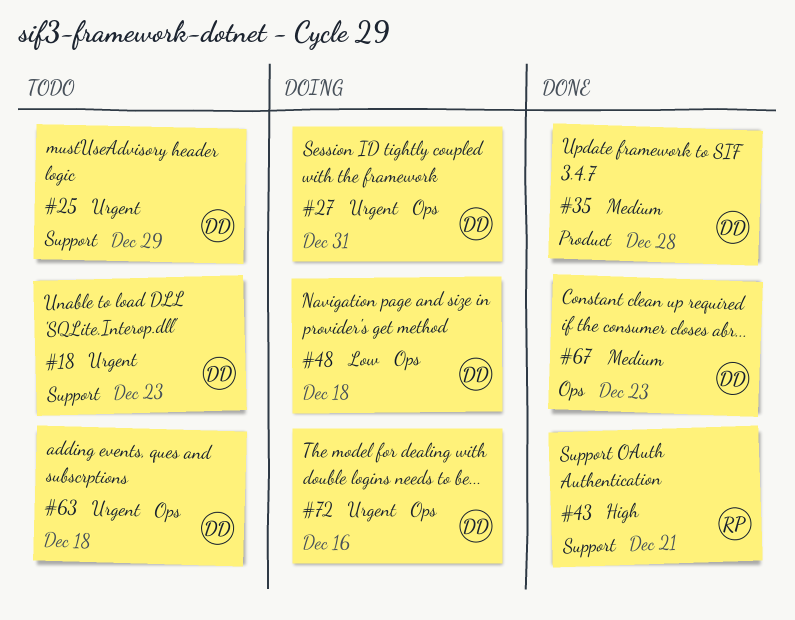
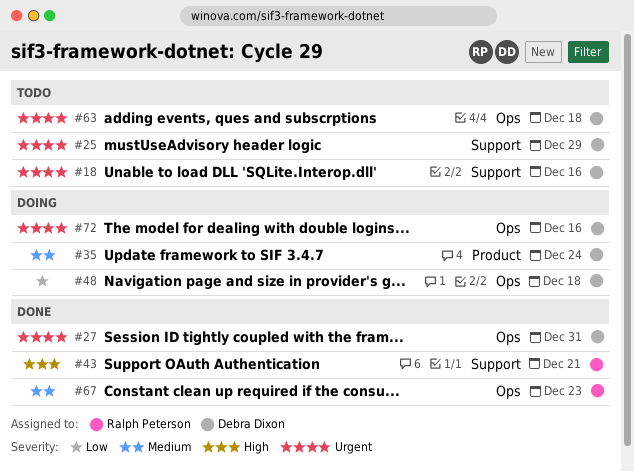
#18, due: Dec 23 -> Dec 16
#27, status: Doing -> Done
#35, status: Done -> Doing
#35, due: Dec 28 -> Dec 24
#67, owner: Debra Dixon -> Ralph Peterson

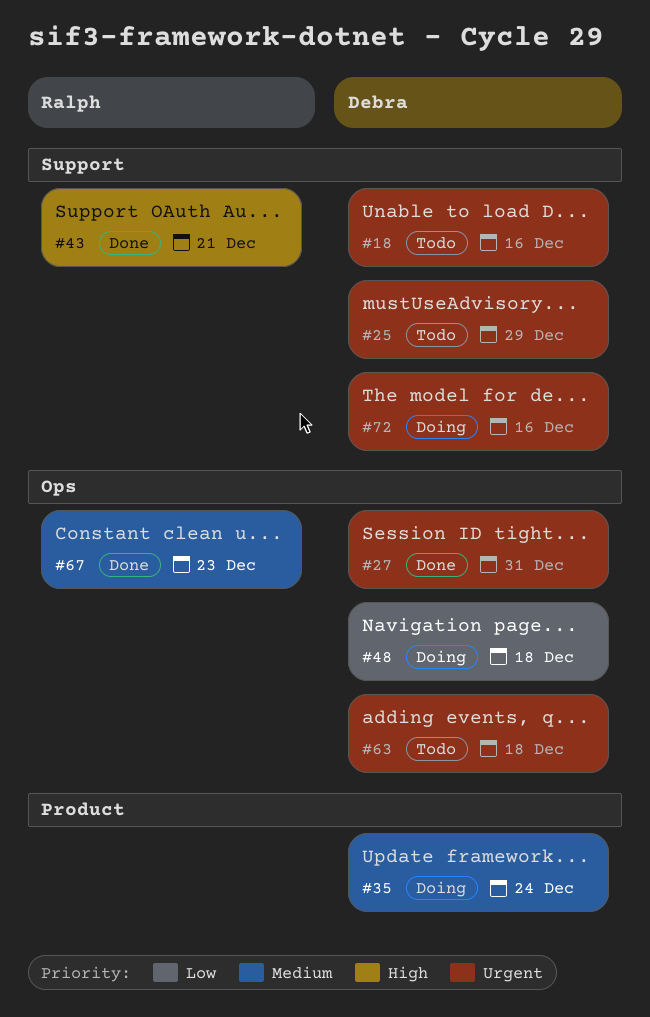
#72, label: Ops -> Support

